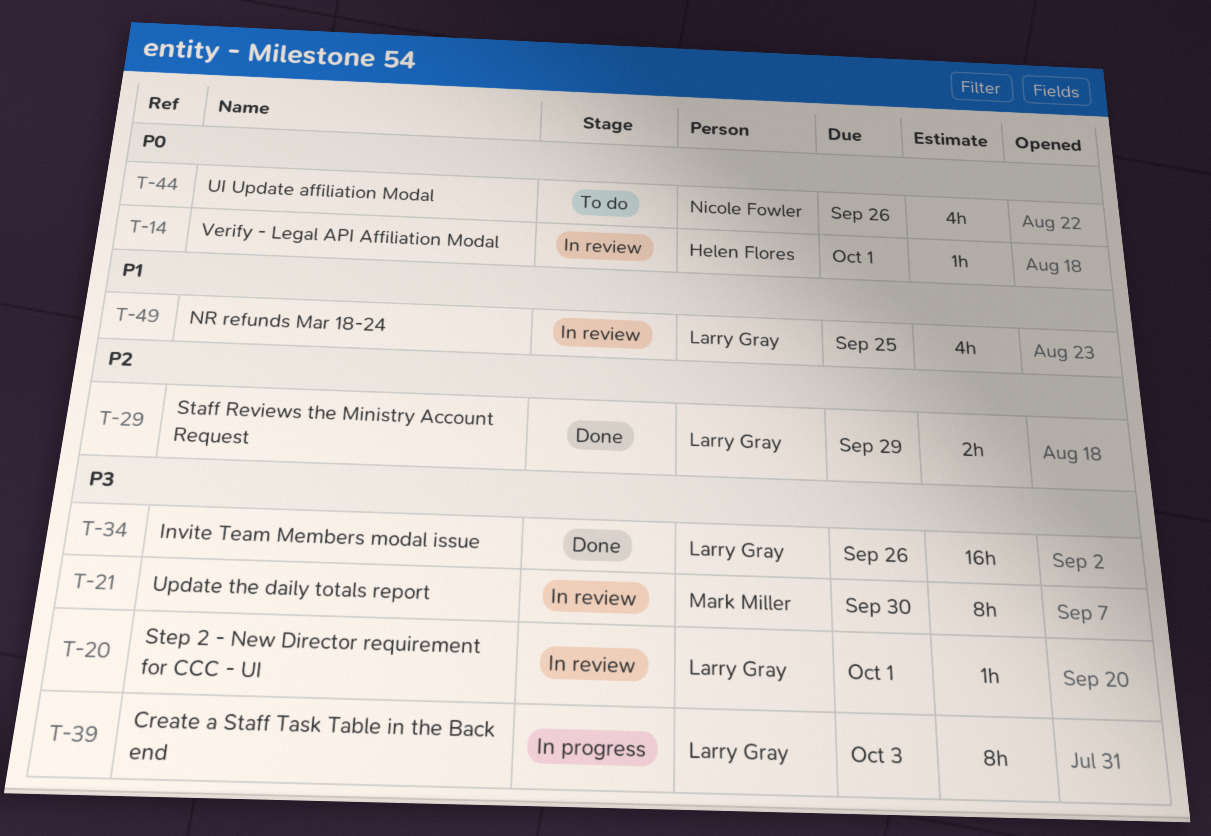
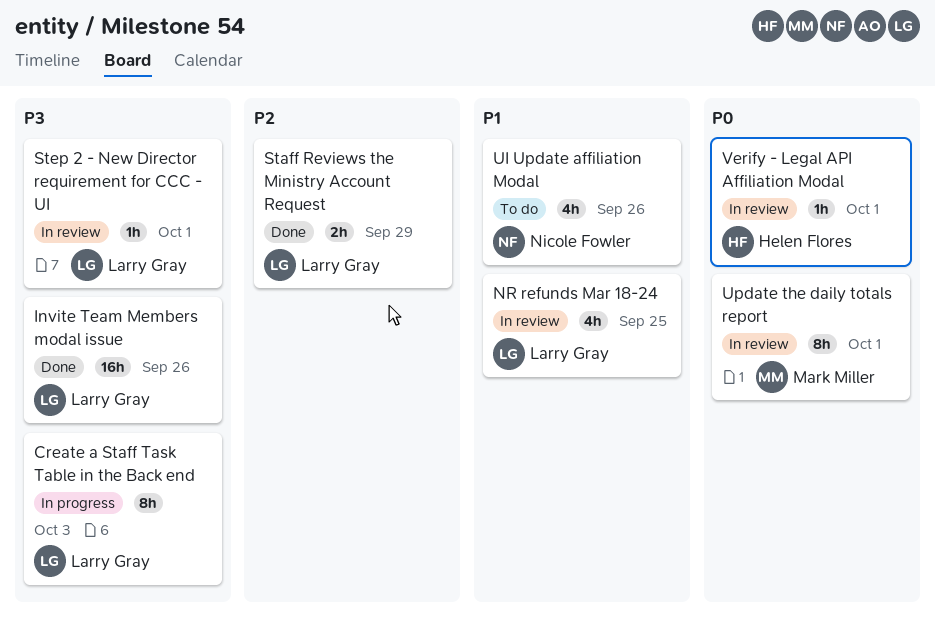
UI Update affiliation Modal, priority: P0 -> P1
Update the daily totals report, priority: P3 -> P0
Update the daily totals report, due: Sep 30 -> Oct 1

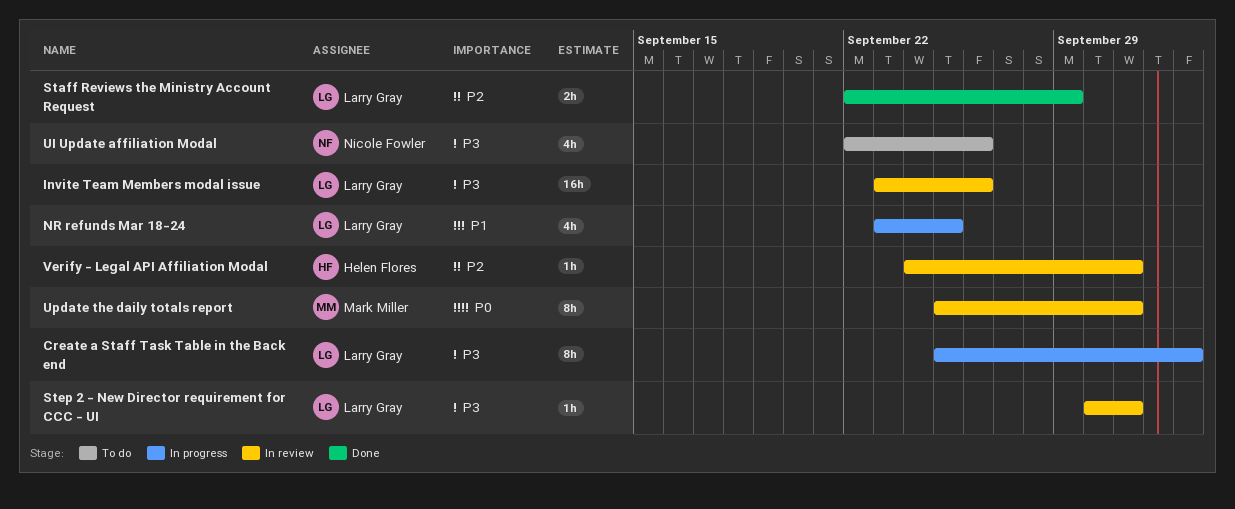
Invite Team Members modal issue, status: Done -> In review
NR refunds Mar 18-24, status: In review -> In progress
UI Update affiliation Modal, priority: P1 -> P3
Verify - Legal API Affiliation Modal, priority: P0 -> P2

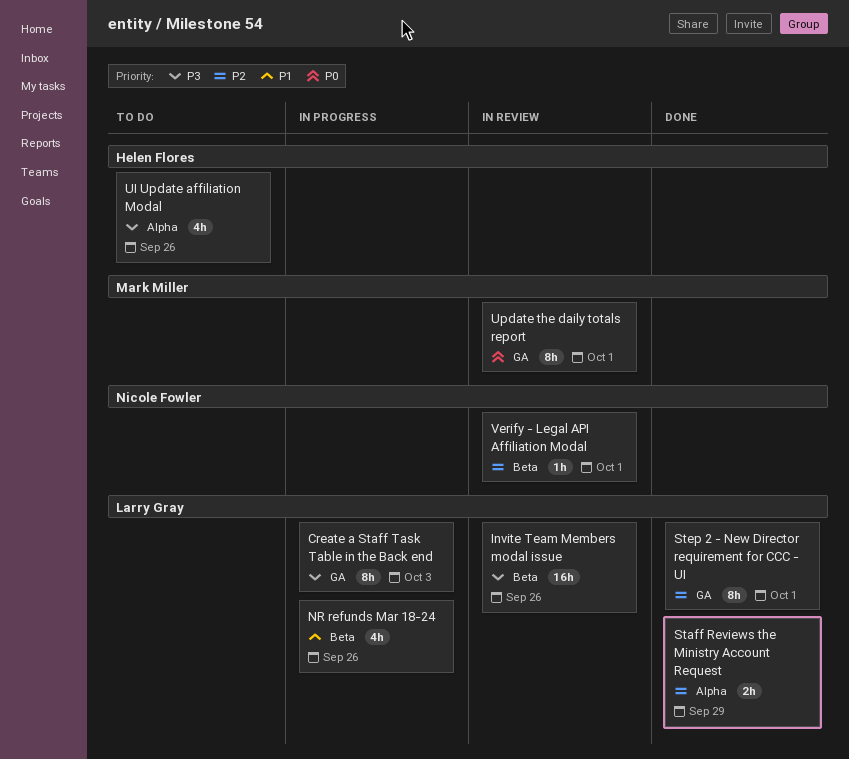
NR refunds Mar 18-24, due: Sep 25 -> Sep 26
Step 2 - New Director requirement for CCC - UI, status: In review -> Done
Step 2 - New Director requirement for CCC - UI, priority: P3 -> P2
Step 2 - New Director requirement for CCC - UI, estimate: 1h -> 8h
UI Update affiliation Modal, owner: Nicole Fowler -> Helen Flores
Verify - Legal API Affiliation Modal, owner: Helen Flores -> Nicole Fowler

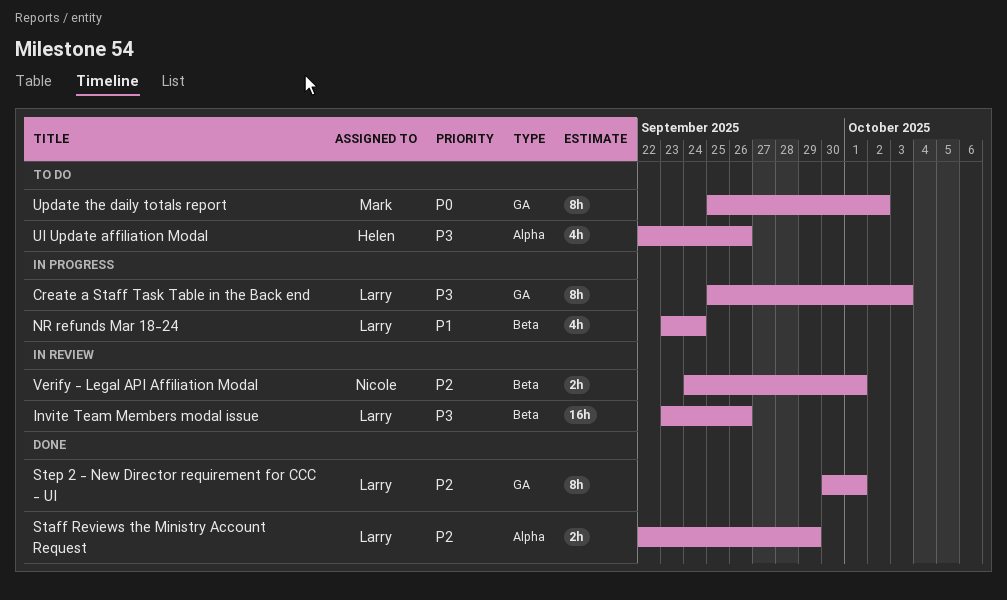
NR refunds Mar 18-24, due: Sep 26 -> Sep 24
Update the daily totals report, status: In review -> To do
Update the daily totals report, due: Oct 1 -> Oct 2
Verify - Legal API Affiliation Modal, estimate: 1h -> 2h

